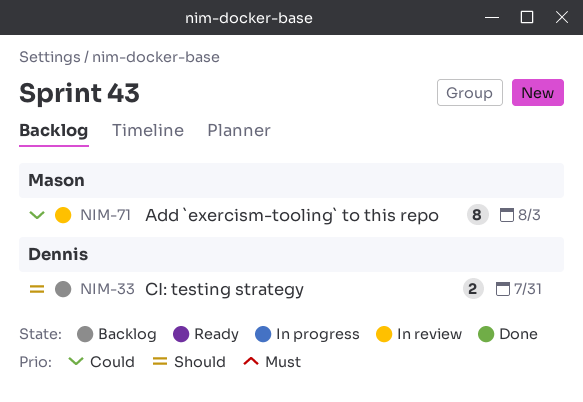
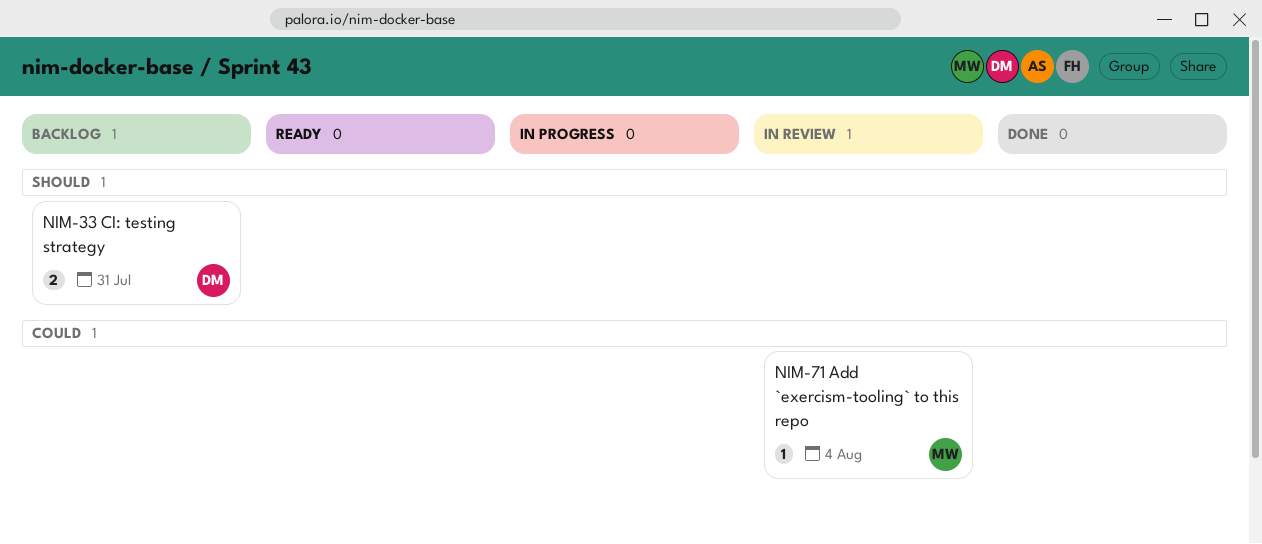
NIM-71, estimate: 8 -> 1
NIM-71, due: Aug 3 -> Aug 4

